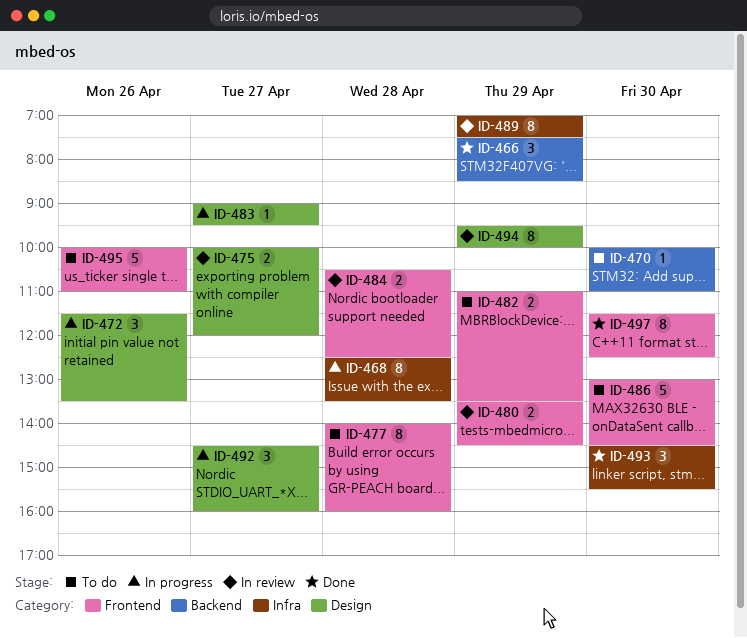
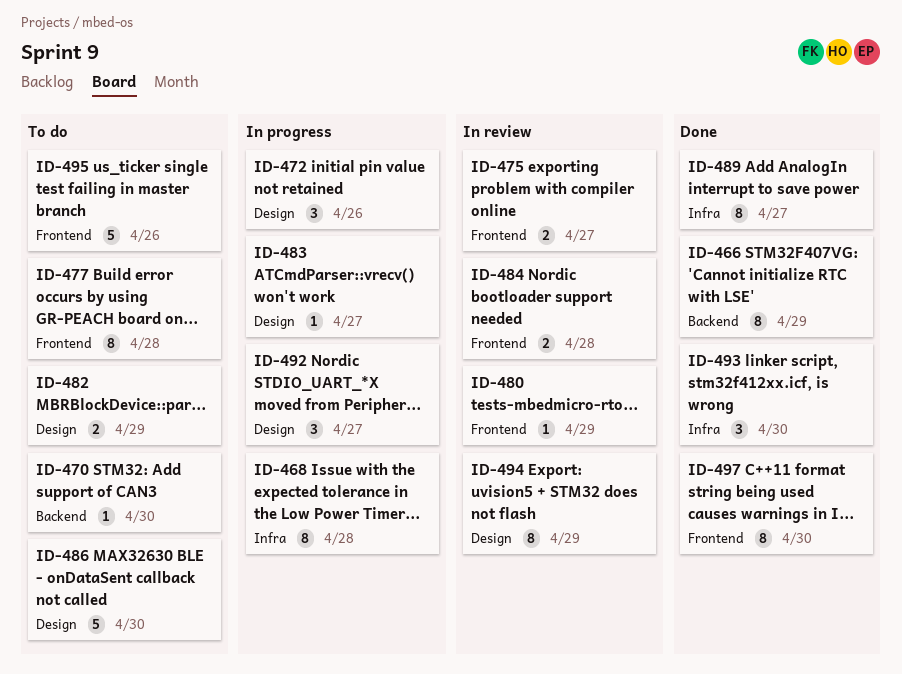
ID-466, estimate: 3 -> 8
ID-475, label: Design -> Frontend
ID-480, estimate: 2 -> 1
ID-482, label: Frontend -> Design
ID-486, label: Frontend -> Design
ID-489, status: In review -> Done
ID-489, day: Apr 29 -> Apr 27

